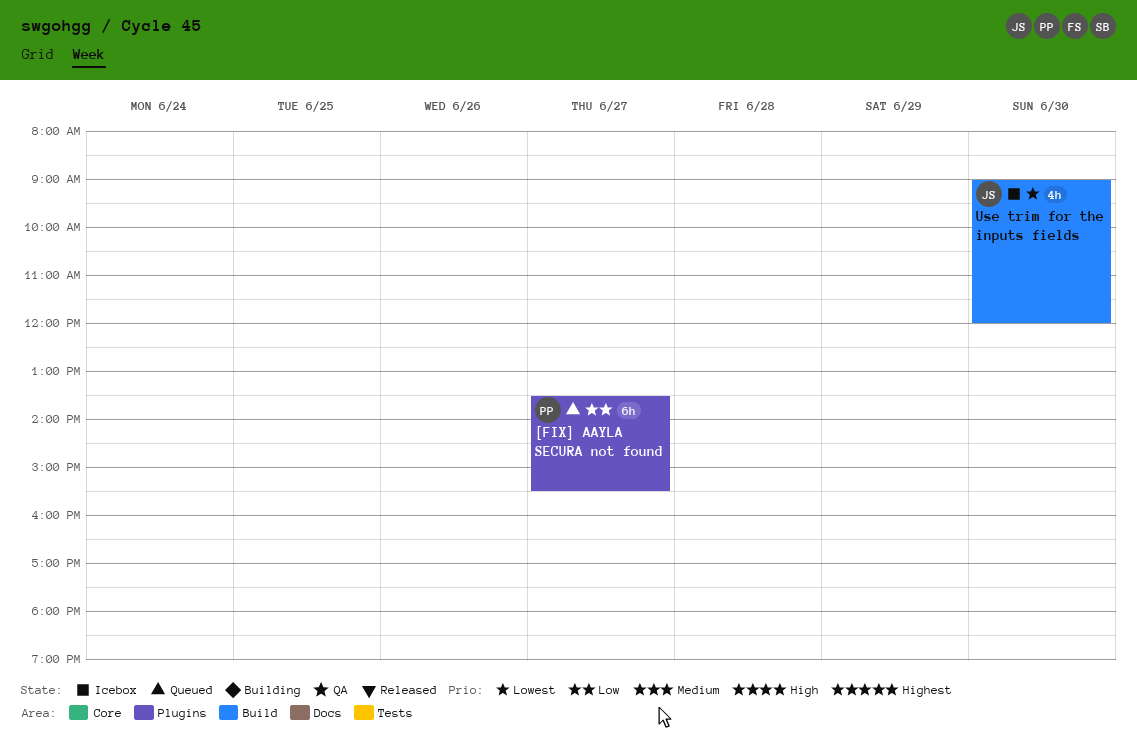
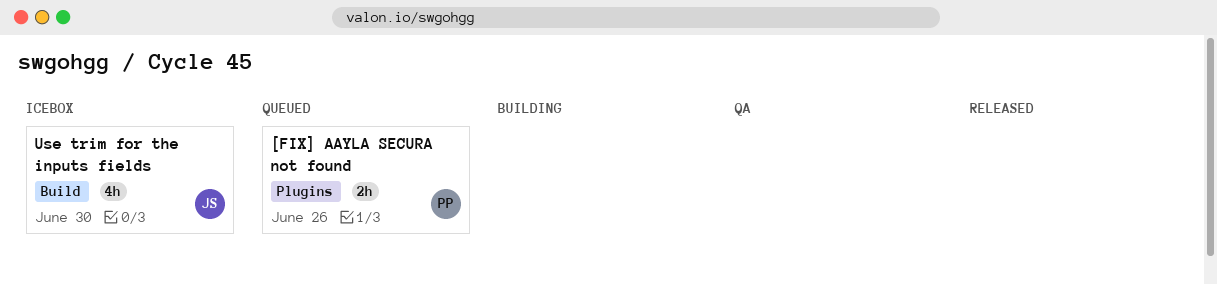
[FIX] AAYLA SECURA not found, estimate: 6h -> 2h
[FIX] AAYLA SECURA not found, day: Jun 27 -> Jun 26

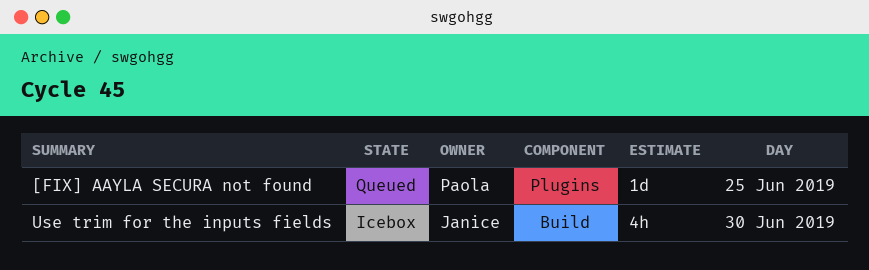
[FIX] AAYLA SECURA not found, estimate: 2h -> 1d
[FIX] AAYLA SECURA not found, day: Jun 26 -> Jun 25

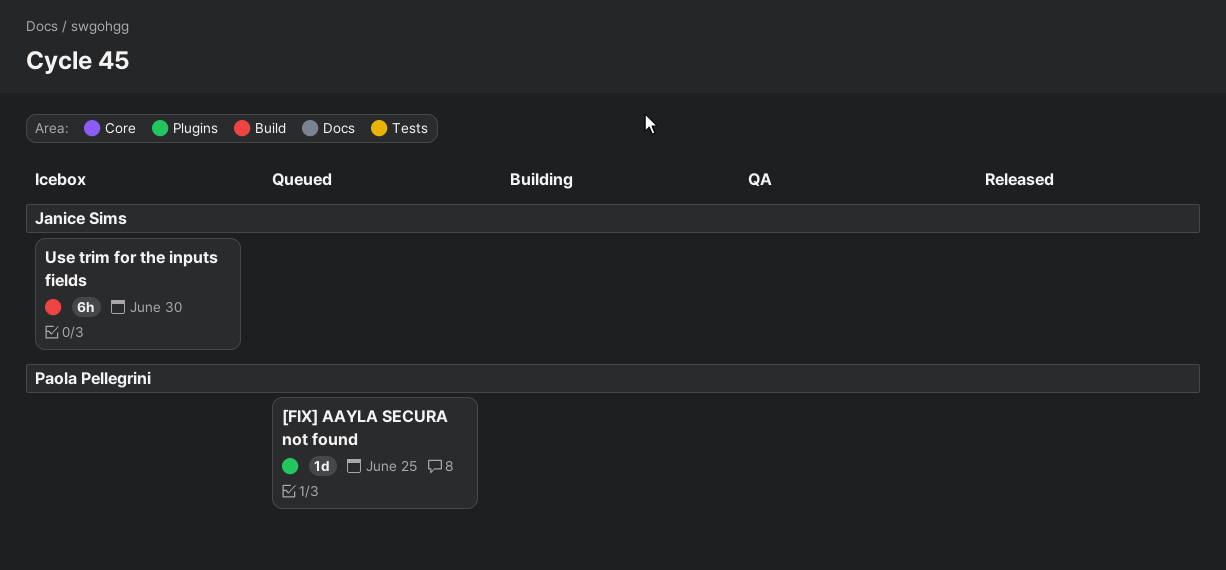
Use trim for the inputs fields, estimate: 4h -> 6h

